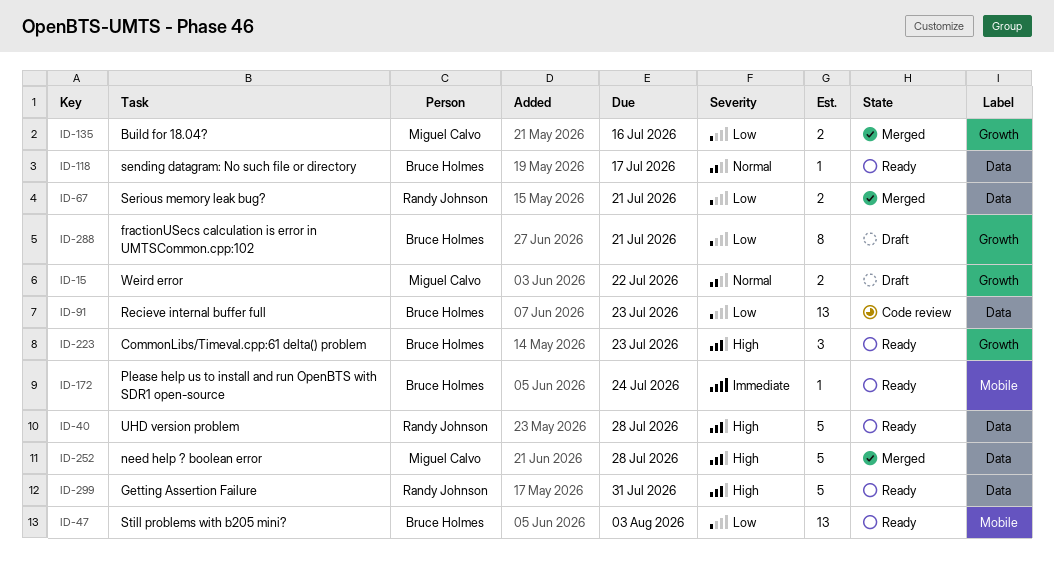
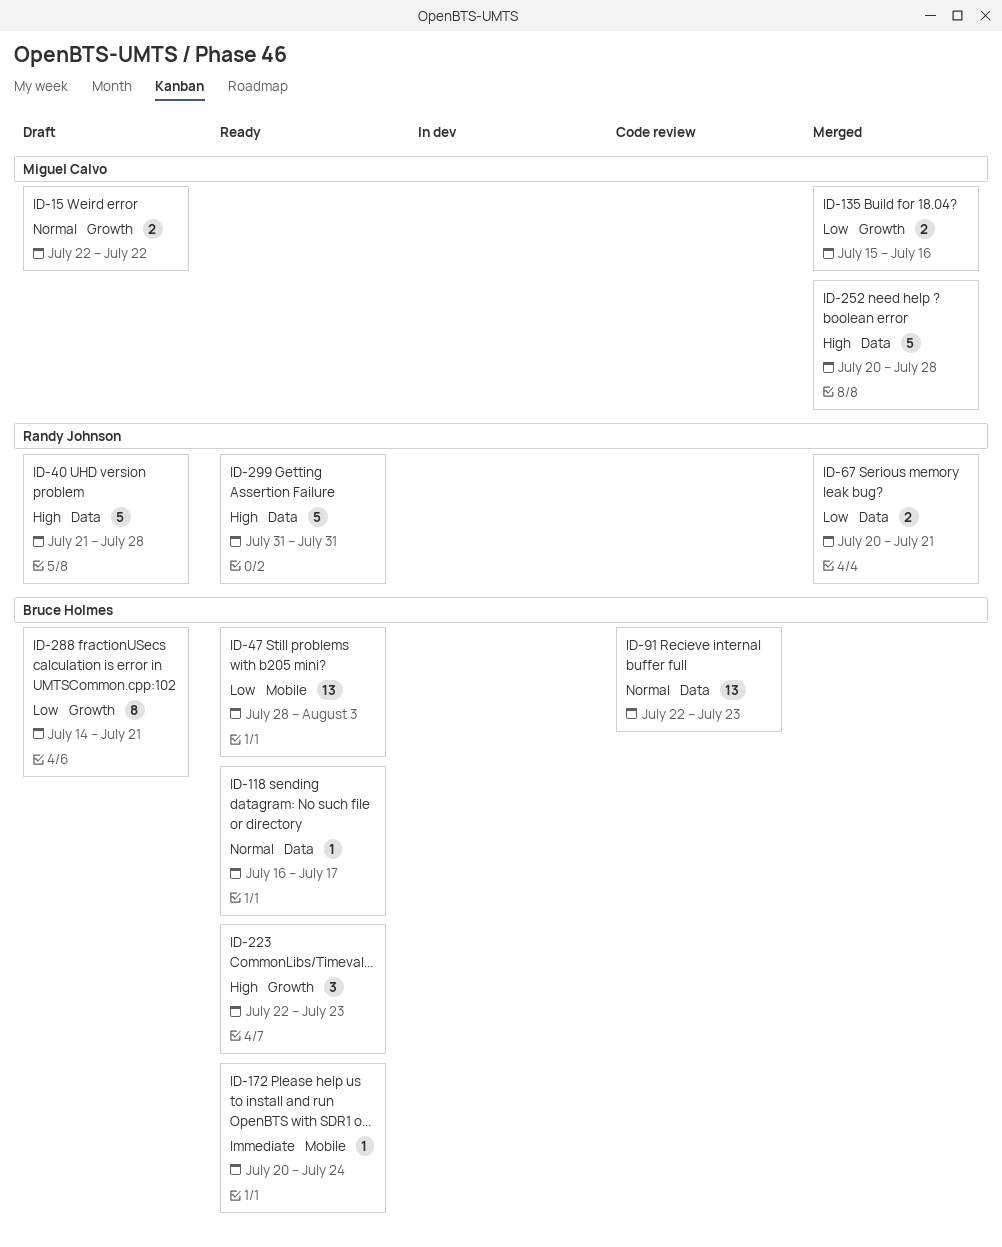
ID-40, status: Ready -> Draft
ID-91, priority: Low -> Normal

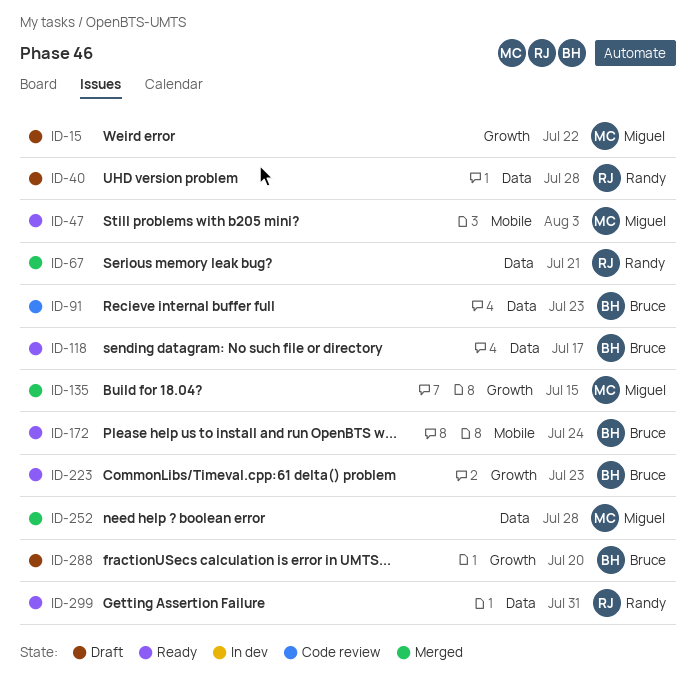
ID-47, owner: Bruce Holmes -> Miguel Calvo
ID-135, due: Jul 16 -> Jul 15
ID-288, due: Jul 21 -> Jul 20

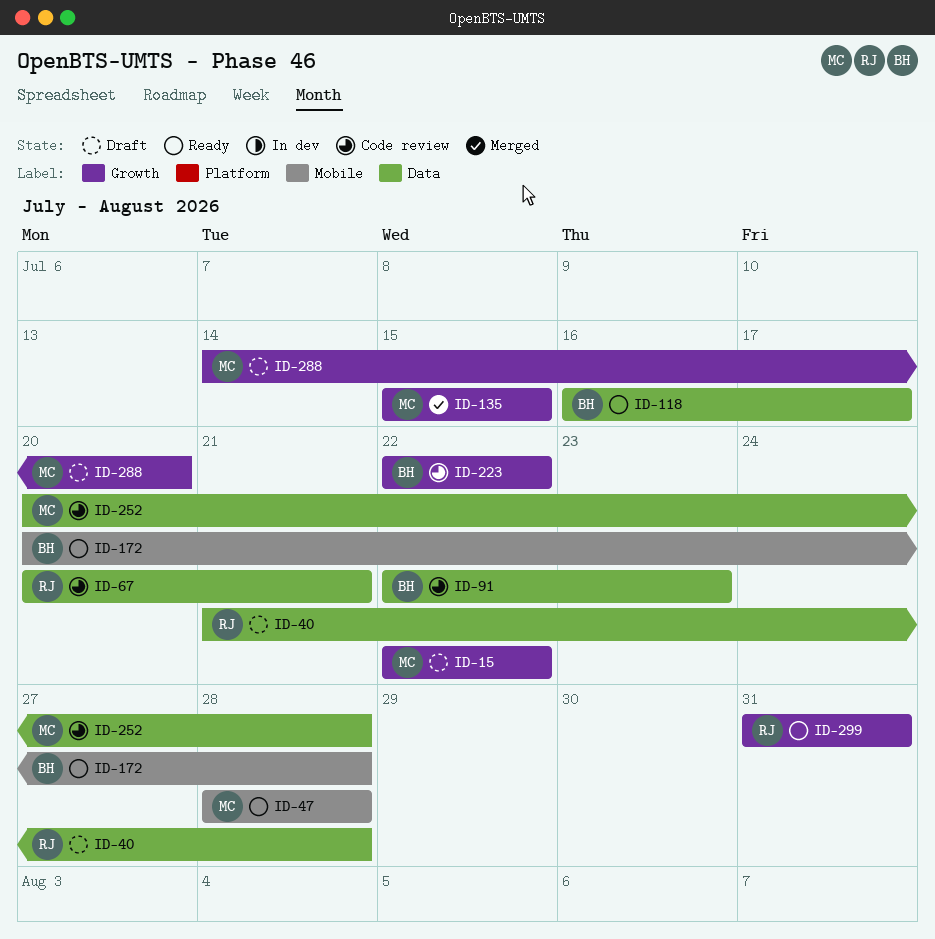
ID-47, due: Aug 3 -> Jul 28
ID-67, status: Merged -> Code review
ID-172, due: Jul 24 -> Jul 28
ID-223, status: Ready -> Code review
ID-223, due: Jul 23 -> Jul 22
ID-252, status: Merged -> Code review
ID-288, owner: Bruce -> Miguel
ID-299, label: Data -> Growth

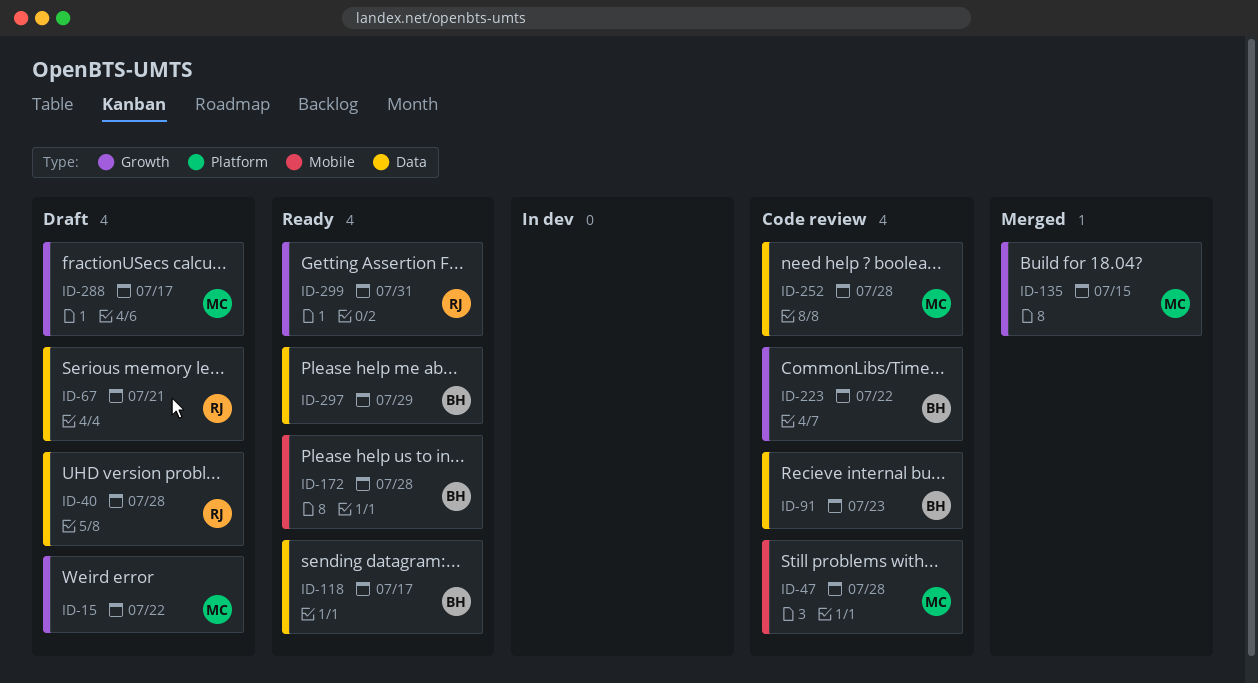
ID-47, status: Ready -> Code review
ID-67, status: Code review -> Draft
ID-288, due: Jul 20 -> Jul 17
ID-297: none -> present

